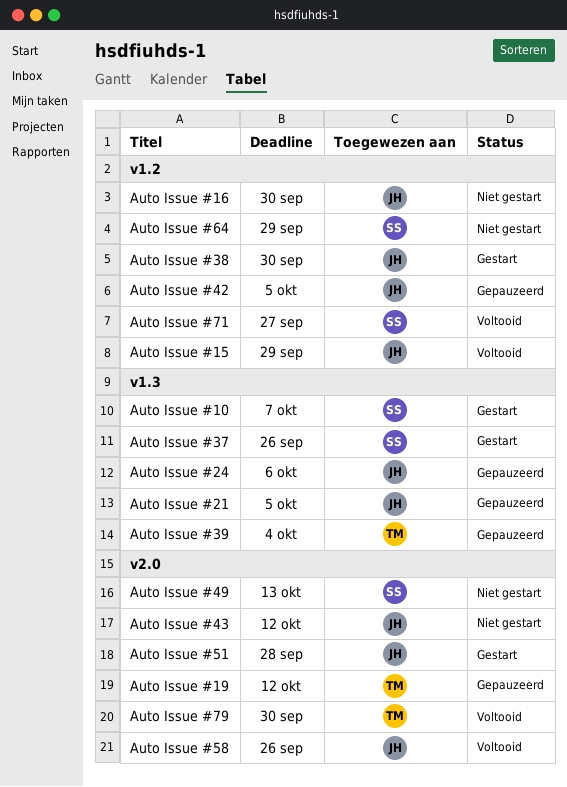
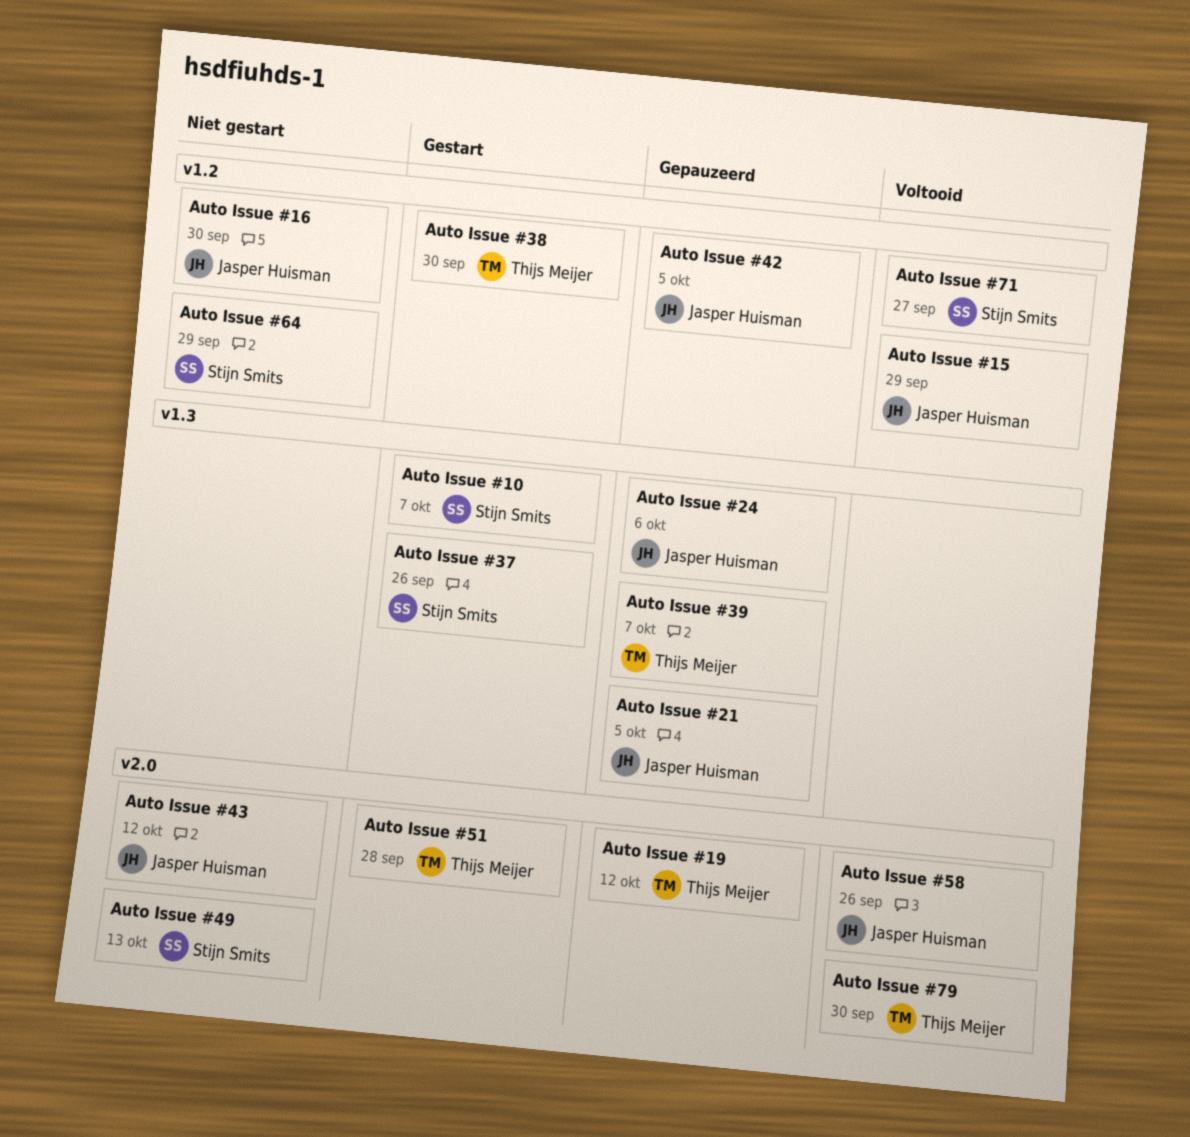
Auto Issue #38, owner: Jasper Huisman -> Thijs Meijer
Auto Issue #39, due: Oct 4 -> Oct 7
Auto Issue #51, owner: Jasper Huisman -> Thijs Meijer

